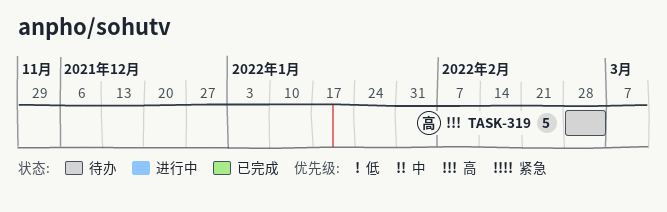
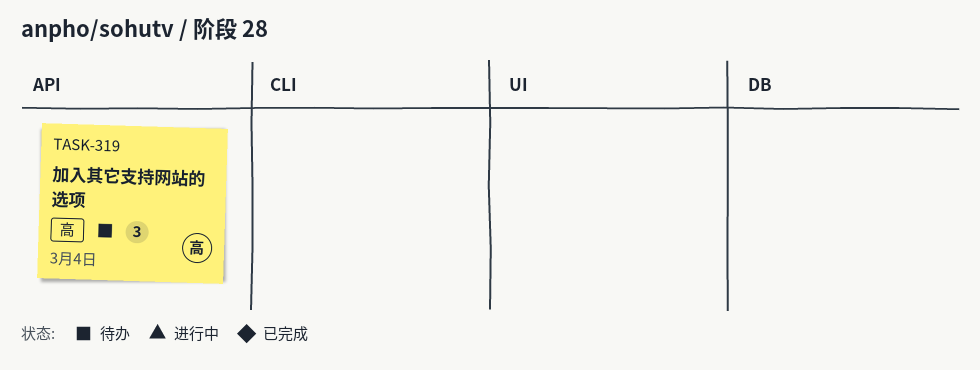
TASK-319, estimate: 5 -> 3

